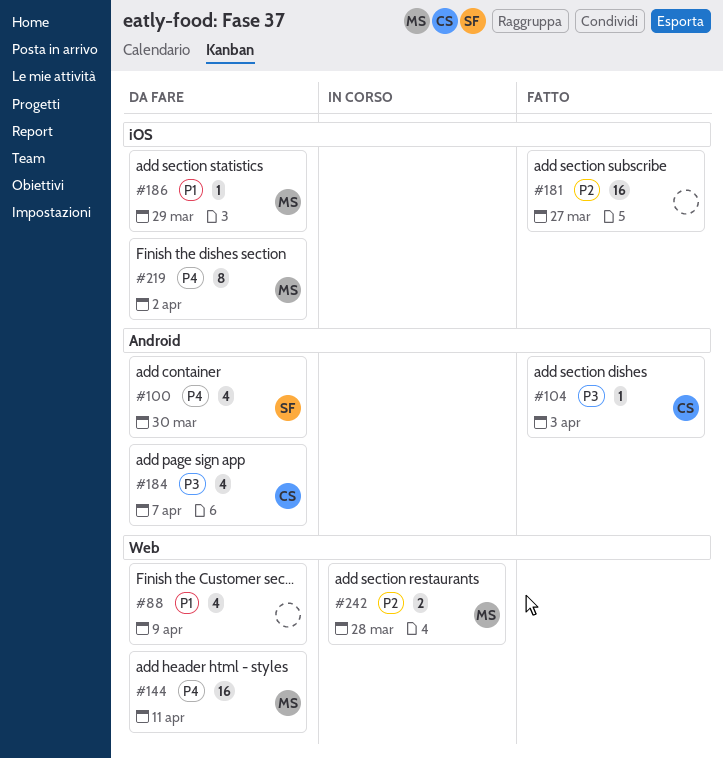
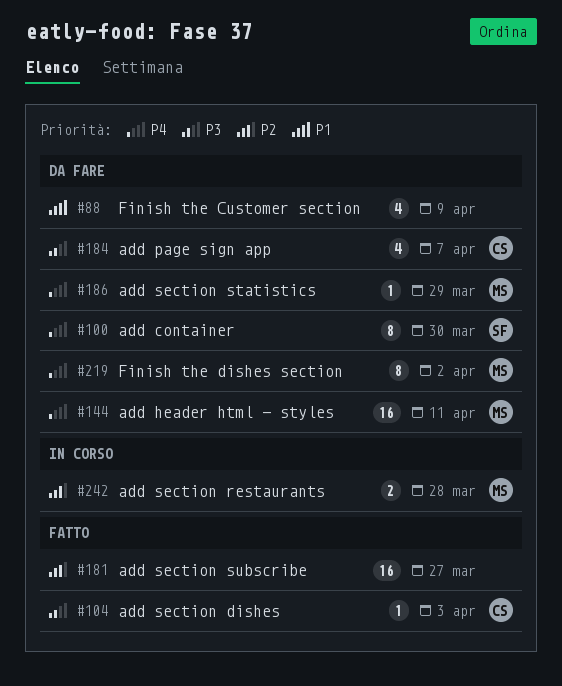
#100, estimate: 4 -> 8
#186, priority: P1 -> P4

